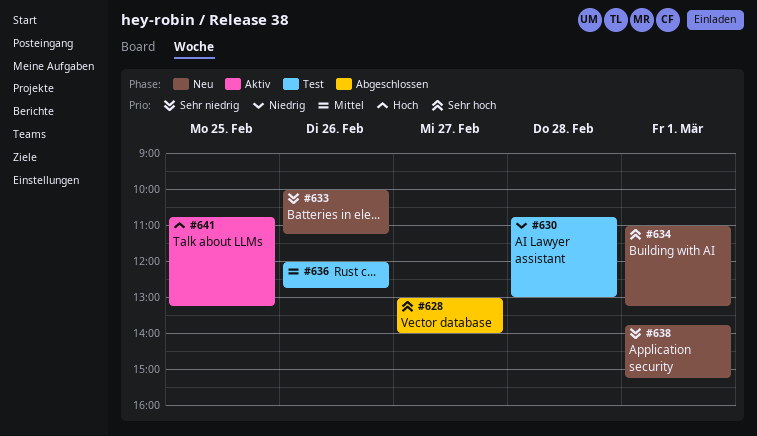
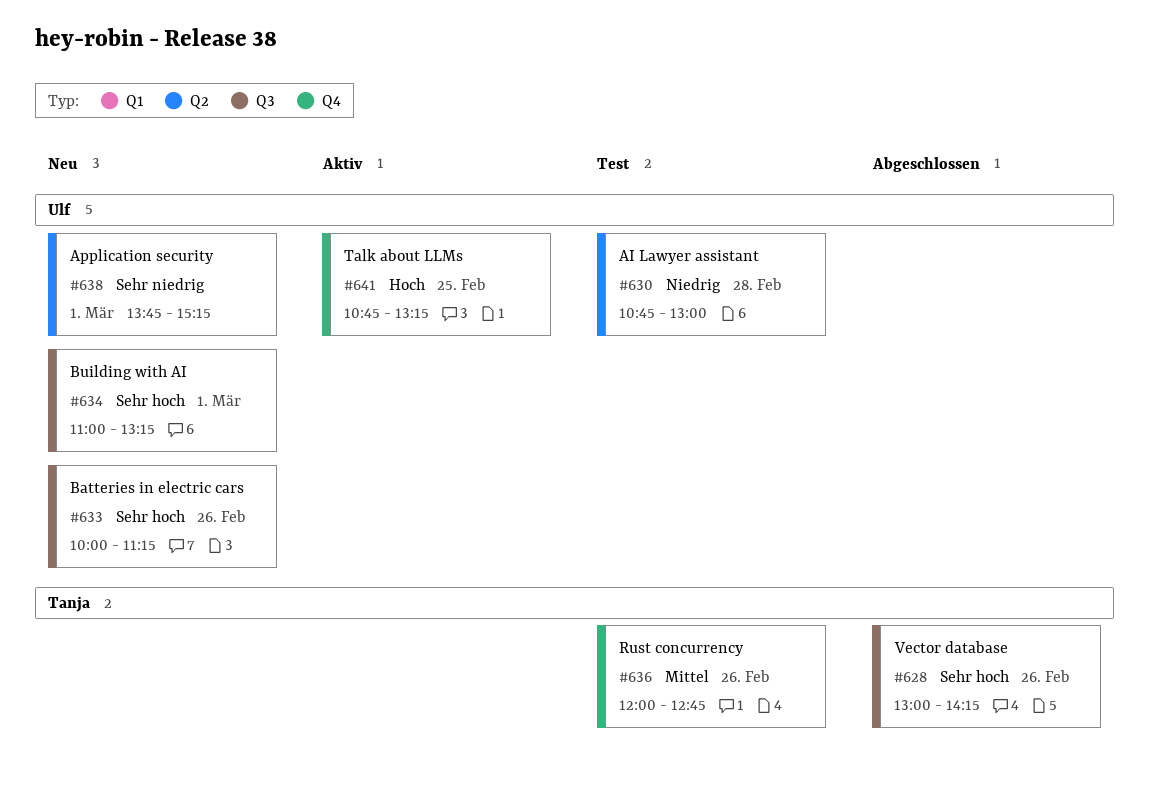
#628, day: Feb 27 -> Feb 26
#628, ends: 14:00 -> 14:15
#633, priority: Sehr niedrig -> Sehr hoch

